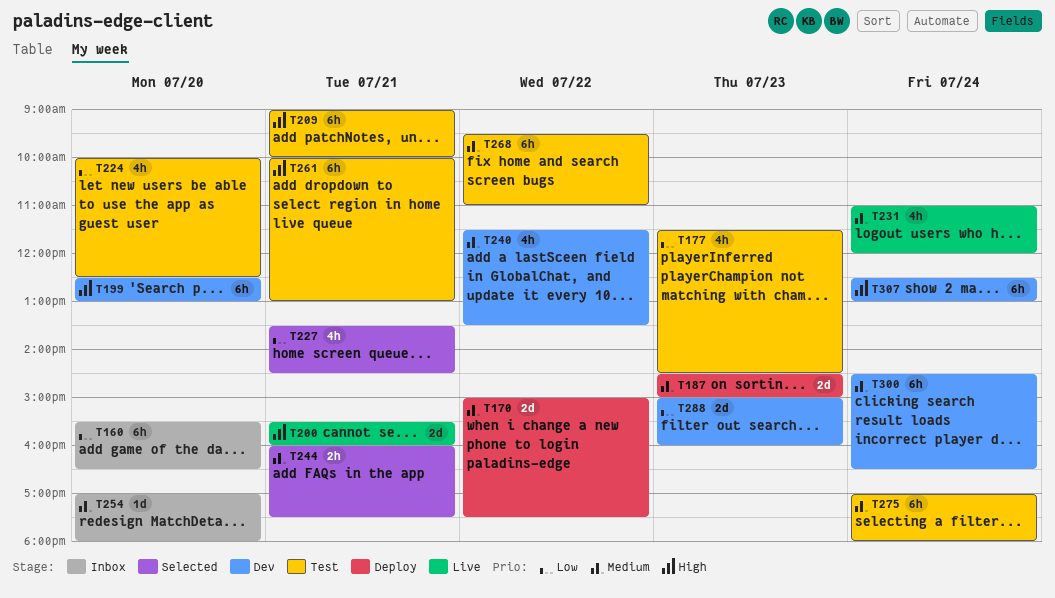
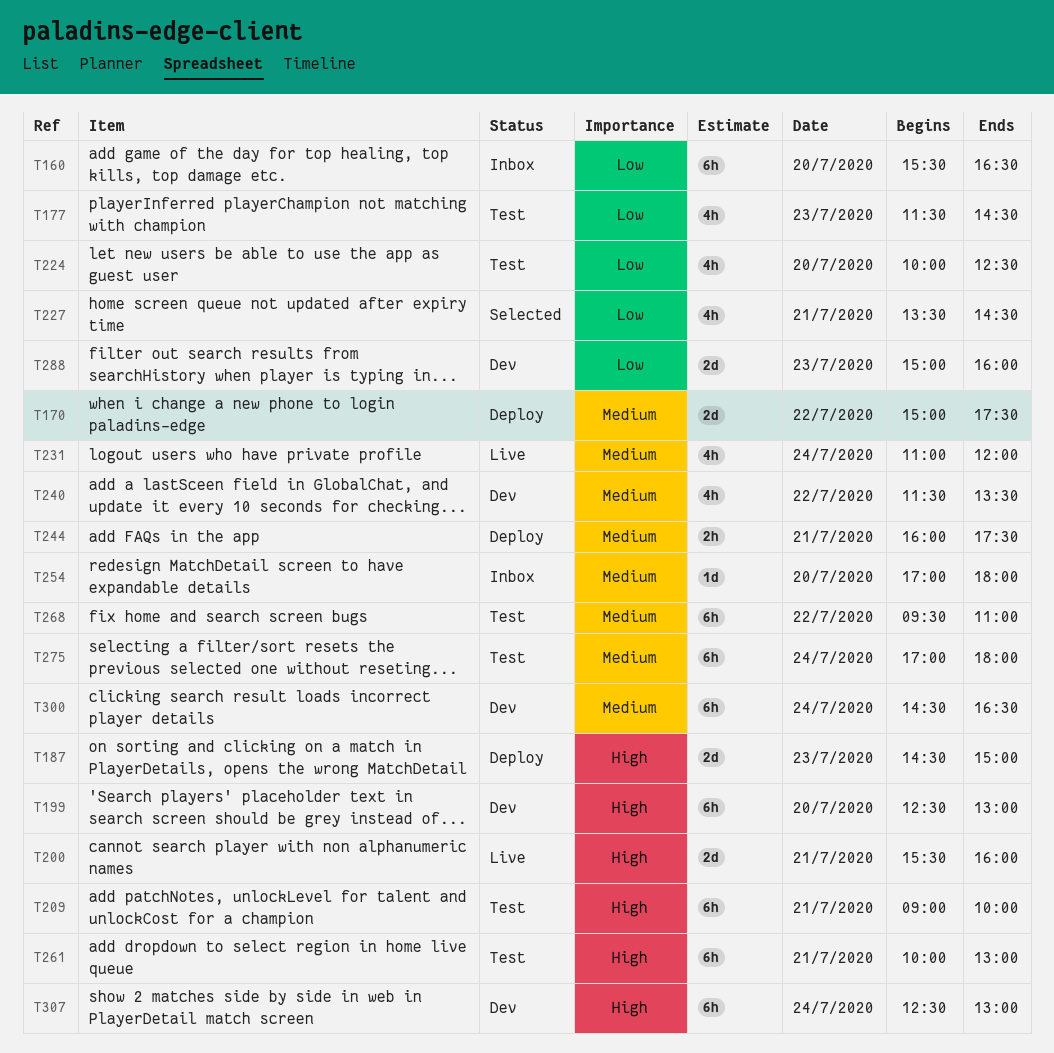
T187, priority: Medium -> High
T244, status: Selected -> Deploy

